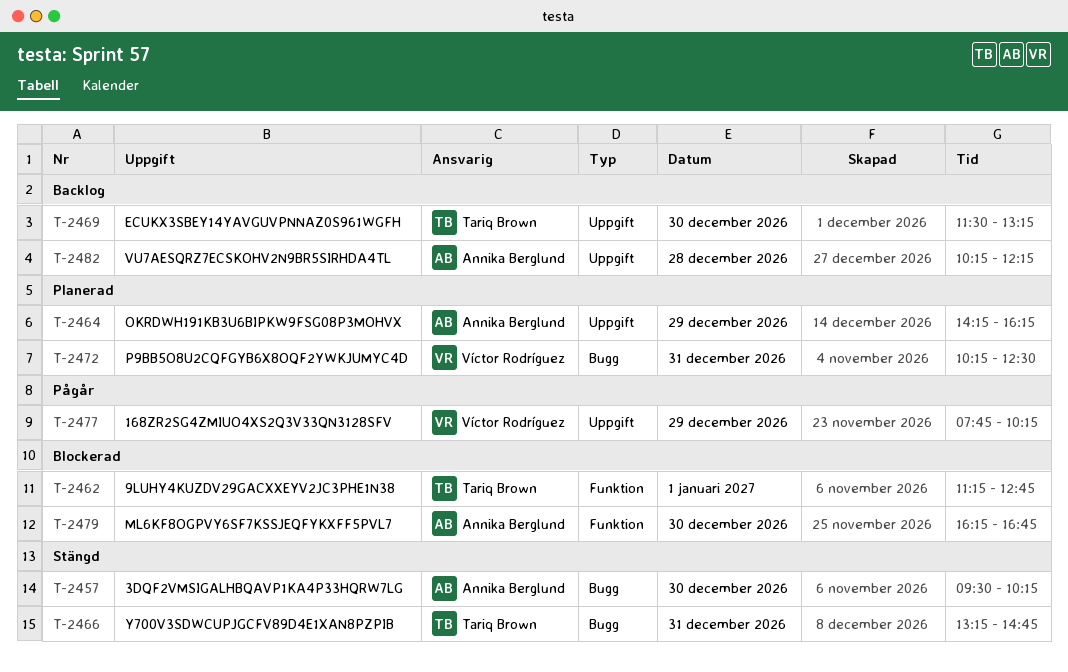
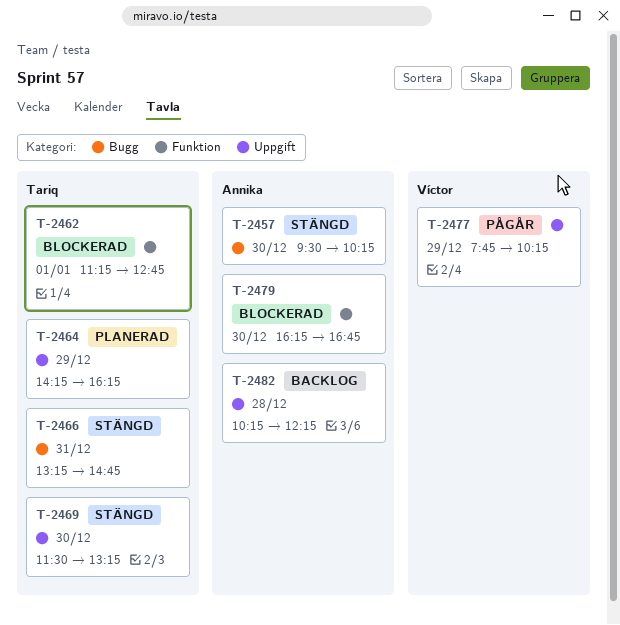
T-2464, owner: Annika Berglund -> Tariq Brown
T-2469, status: Backlog -> Stängd
T-2472: present -> none

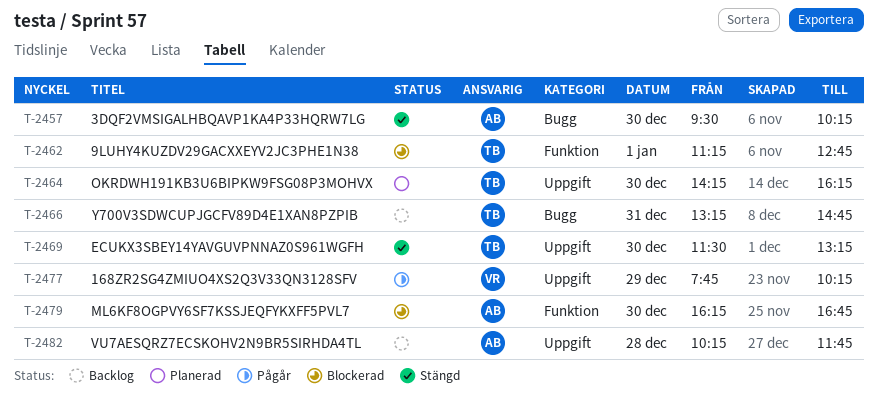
T-2464, day: Dec 29 -> Dec 30
T-2466, status: Stängd -> Backlog
T-2482, ends: 12:15 -> 11:45

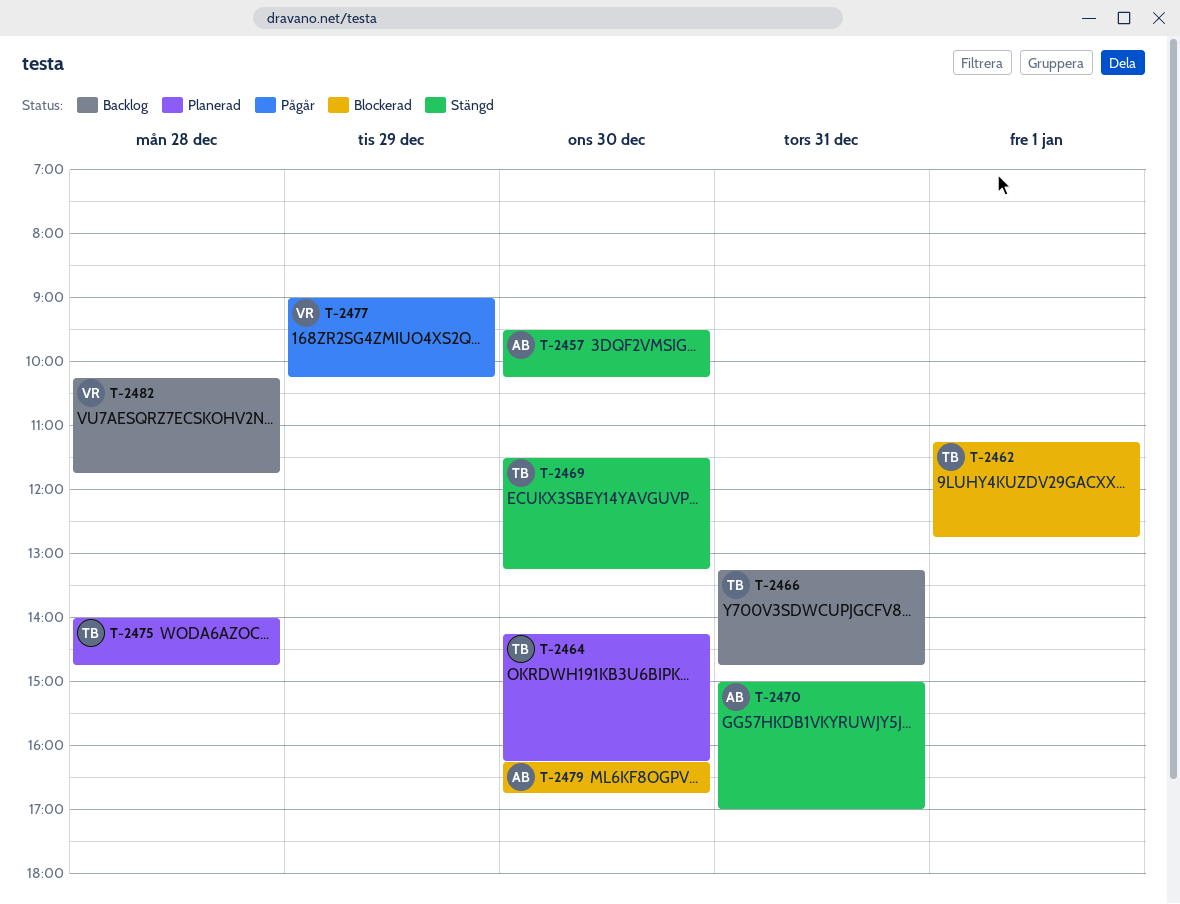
T-2470: none -> present
T-2475: none -> present
T-2477, begins: 07:45 -> 09:00
T-2482, owner: AB -> VR

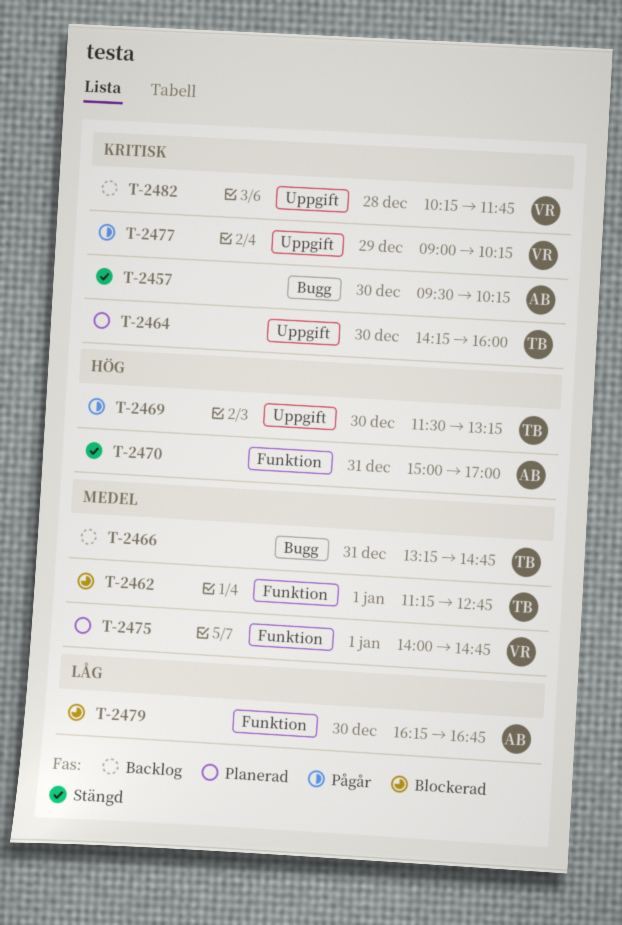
T-2464, ends: 16:15 -> 16:00
T-2469, status: Stängd -> Pågår
T-2475, owner: TB -> VR
T-2475, day: Dec 28 -> Jan 1

